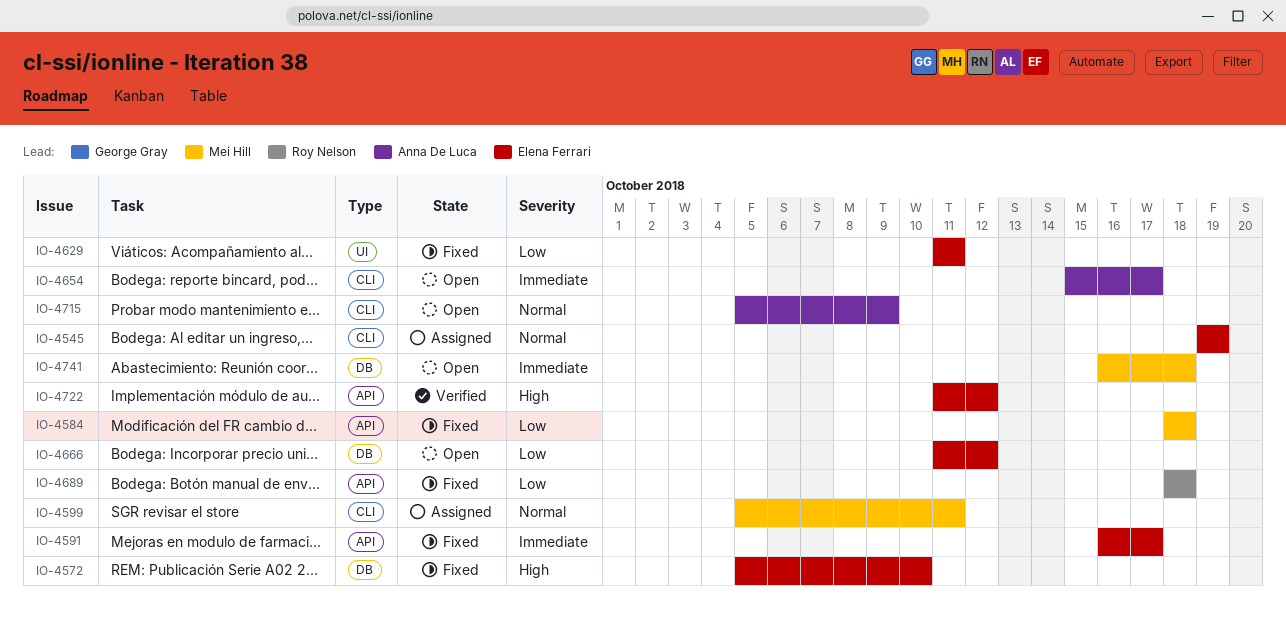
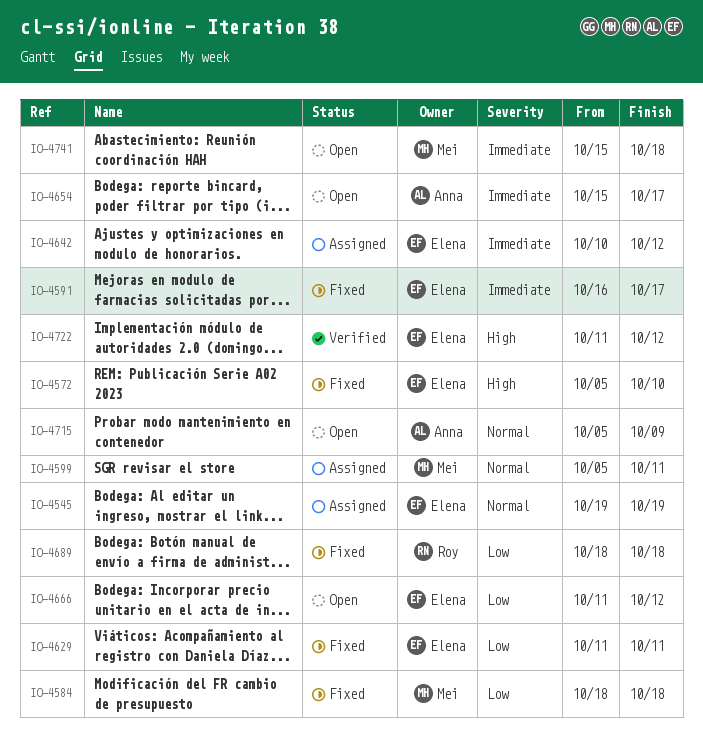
IO-4642: none -> present
IO-4741, start: Oct 16 -> Oct 15

